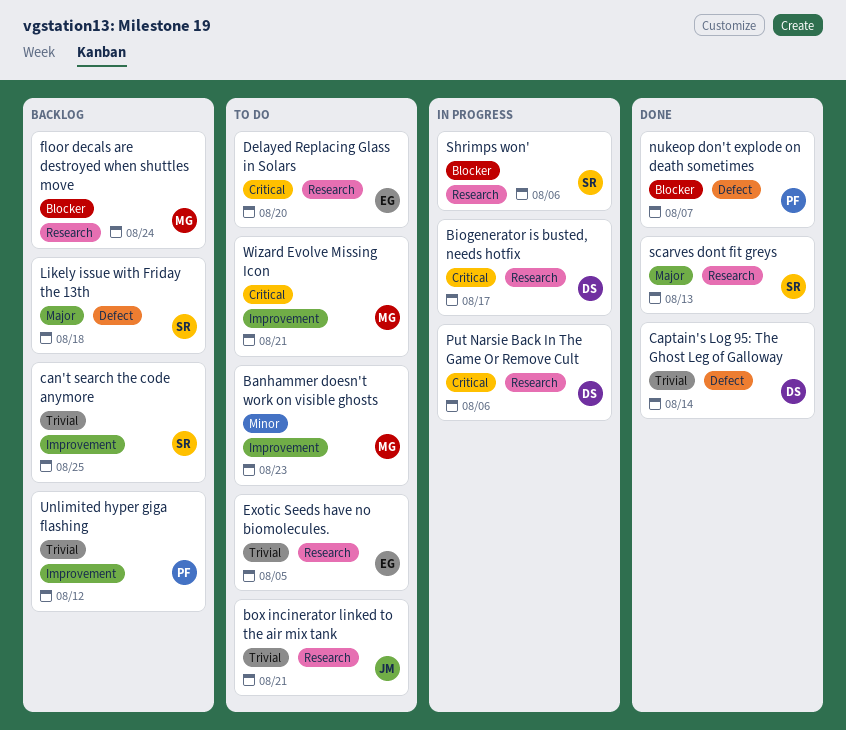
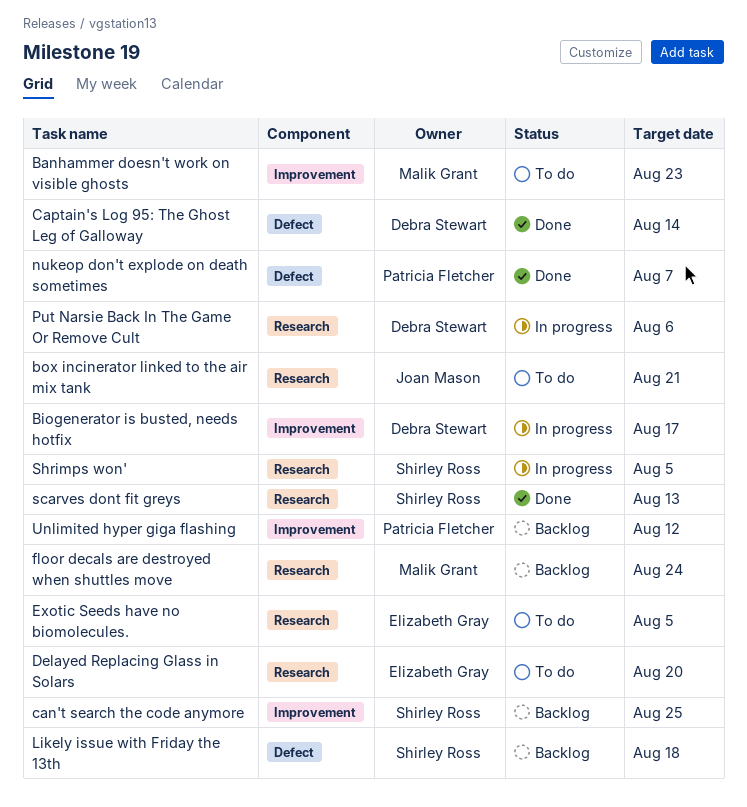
Biogenerator is busted, needs hotfix, label: Research -> Improvement
Shrimps won', due: Aug 6 -> Aug 5
Wizard Evolve Missing Icon: present -> none

